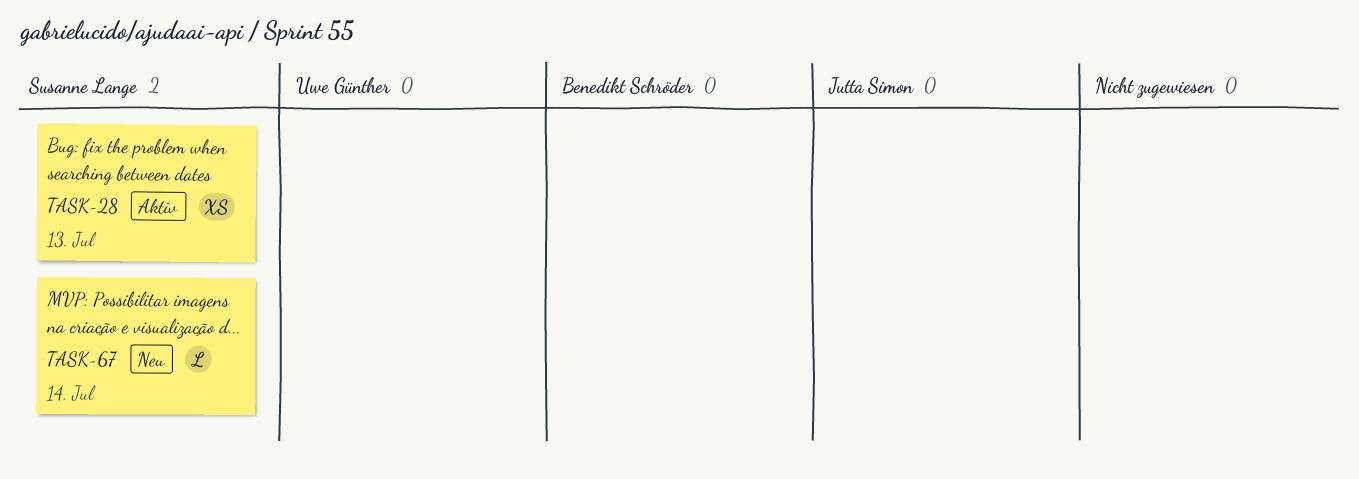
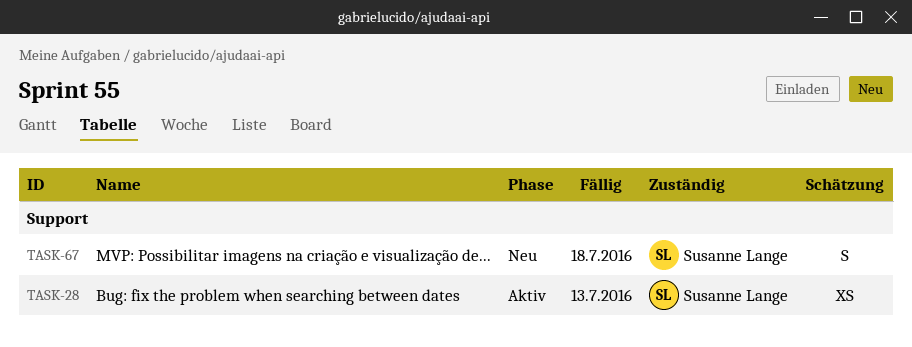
TASK-67, estimate: L -> S
TASK-67, due: Jul 14 -> Jul 18

